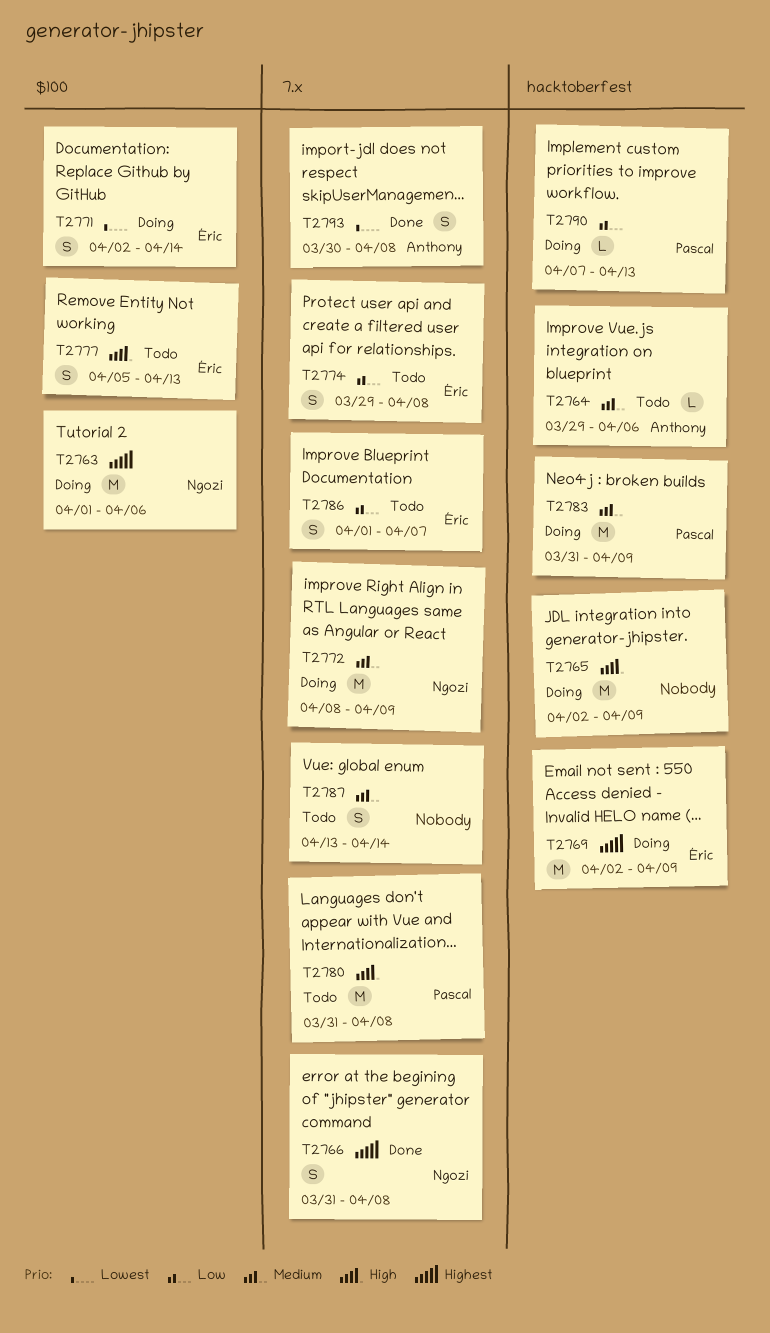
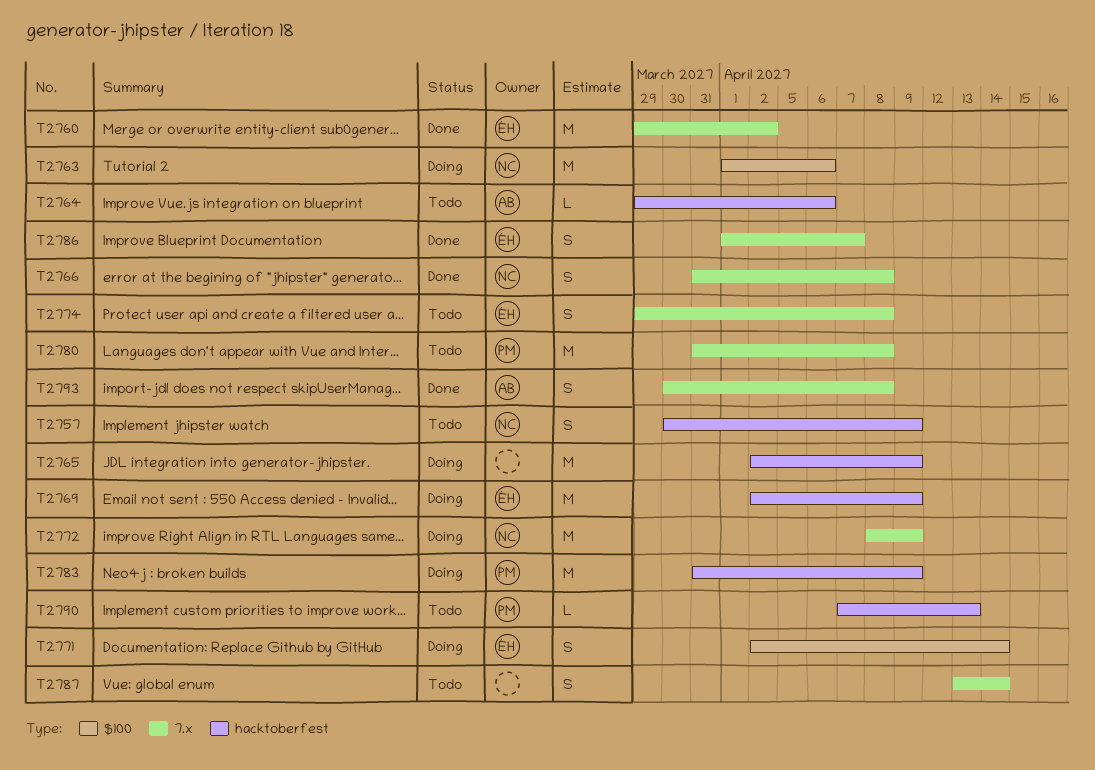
T2757: none -> present
T2760: none -> present
T2777: present -> none
T2786, status: Todo -> Done
T2790, status: Doing -> Todo

